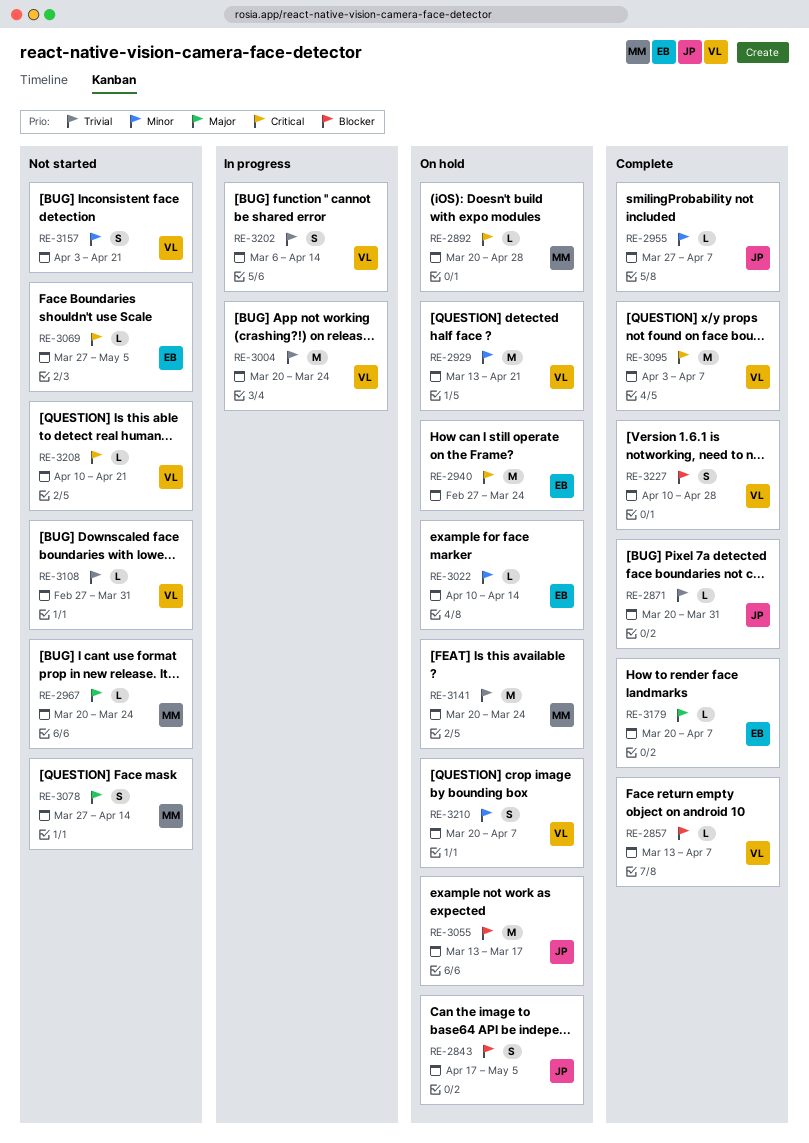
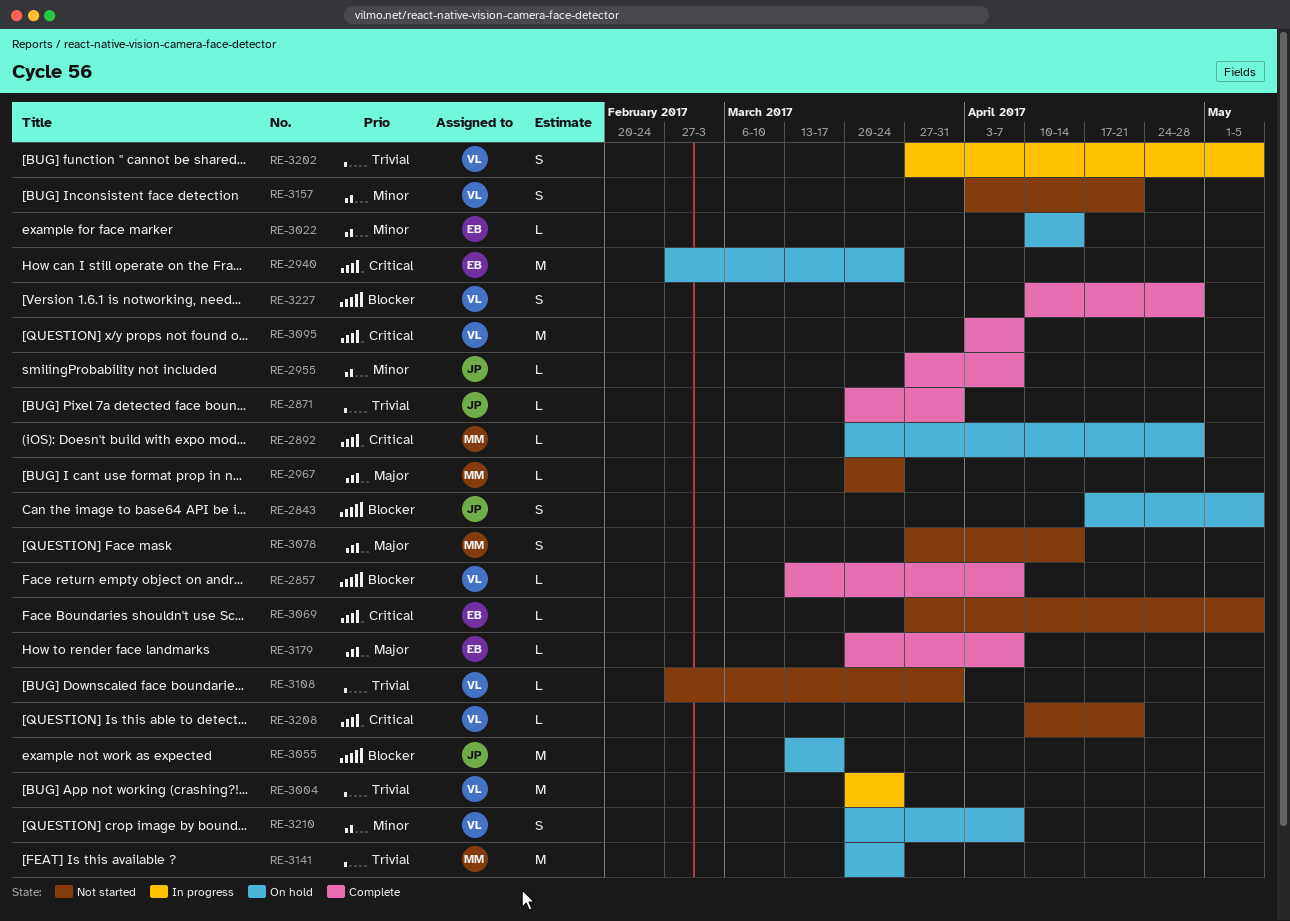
RE-2929: present -> none
RE-3202, start: Mar 6 -> Mar 27
RE-3202, due: Apr 14 -> May 5

